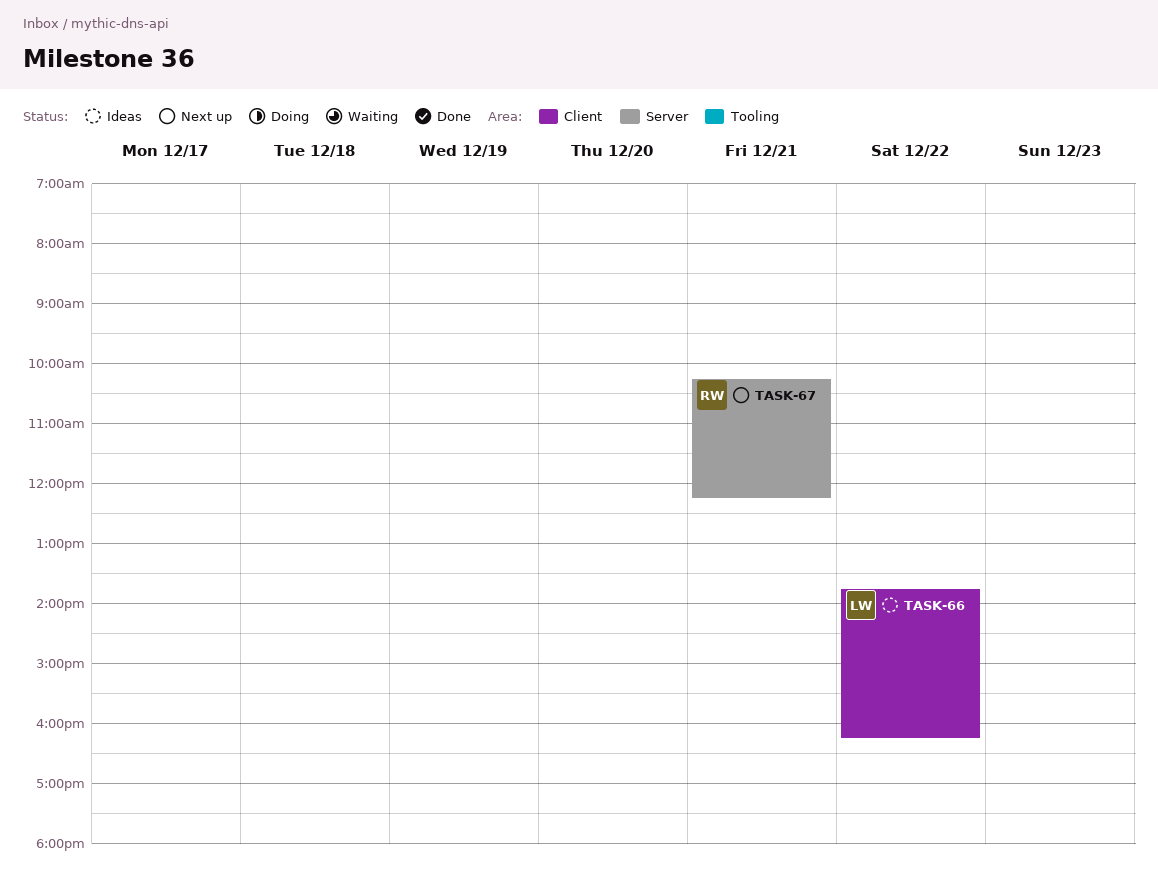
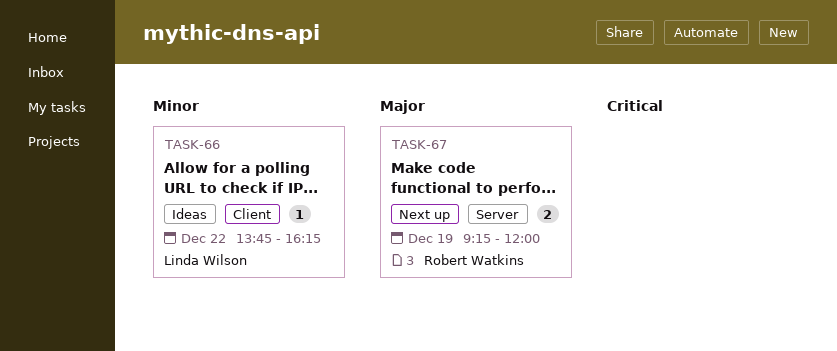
TASK-67, day: Dec 21 -> Dec 19
TASK-67, begins: 10:15 -> 09:15
TASK-67, ends: 12:15 -> 12:00

